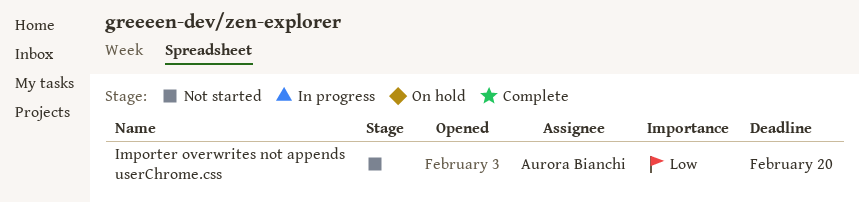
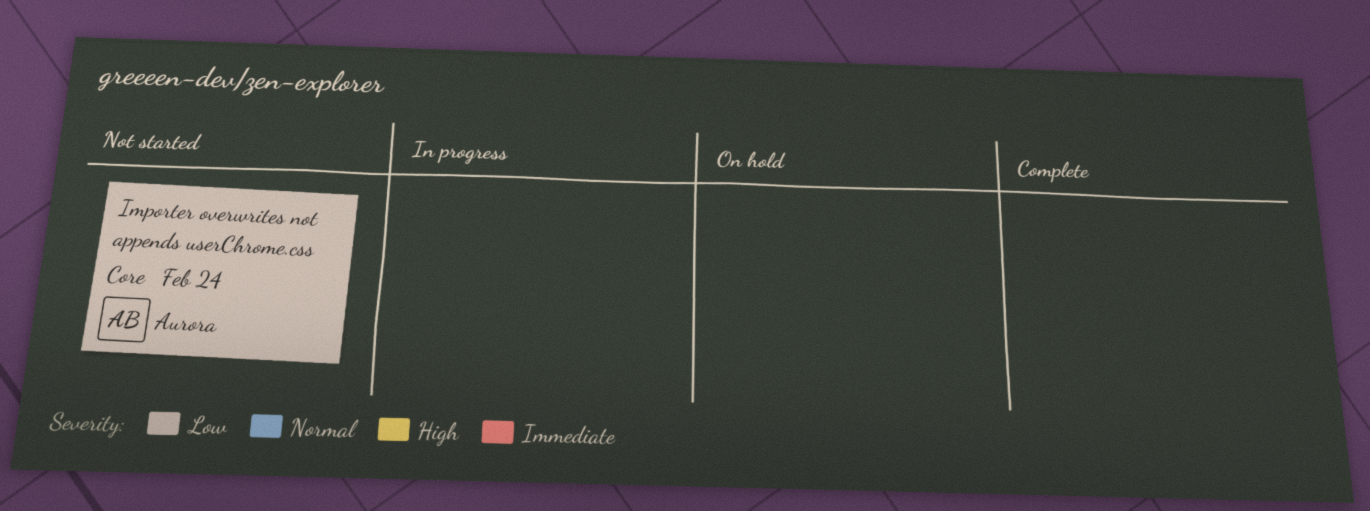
Importer overwrites not appends userChrome.css, due: Feb 20 -> Feb 24

